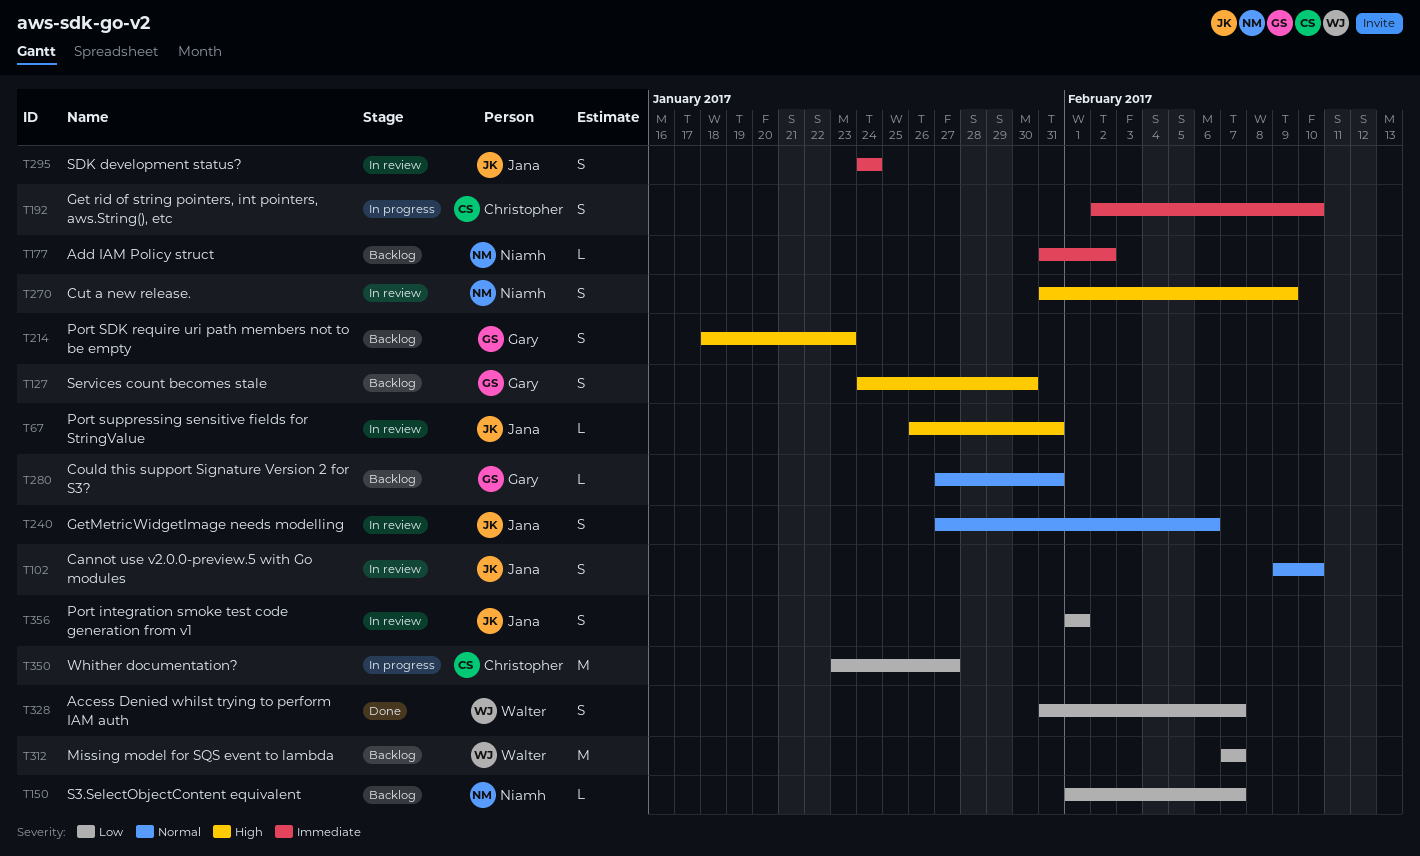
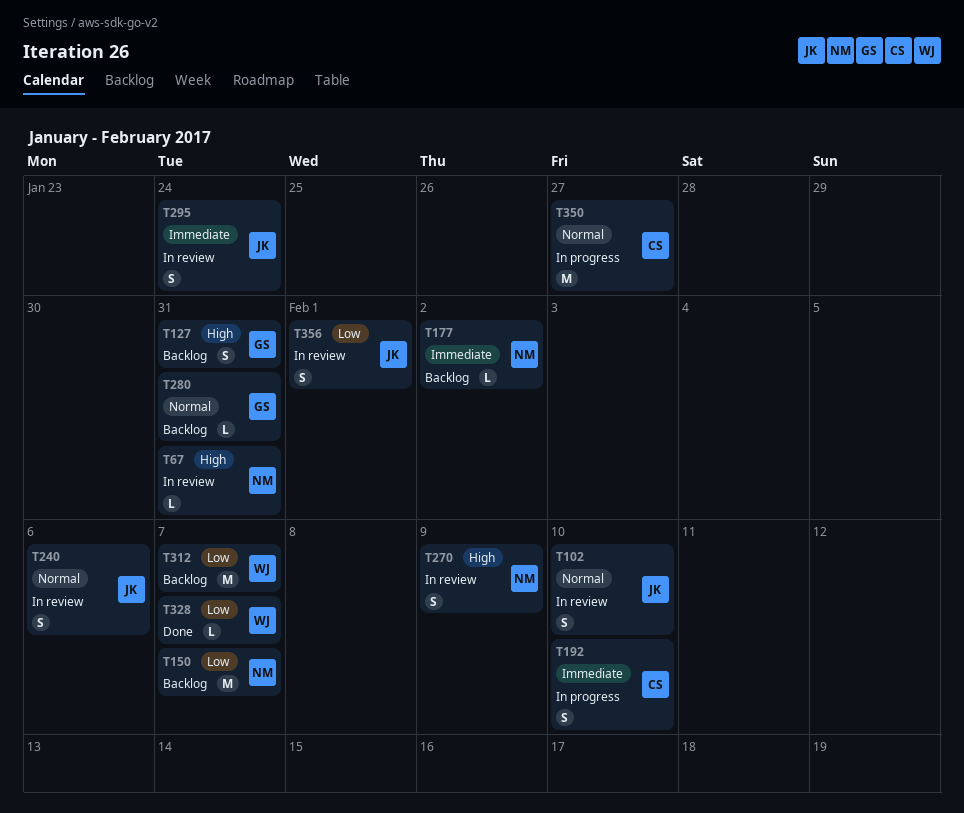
T67, owner: Jana -> Niamh
T127, due: Jan 30 -> Jan 31
T150, estimate: L -> M
T214: present -> none
T328, estimate: S -> L
T350, priority: Low -> Normal

